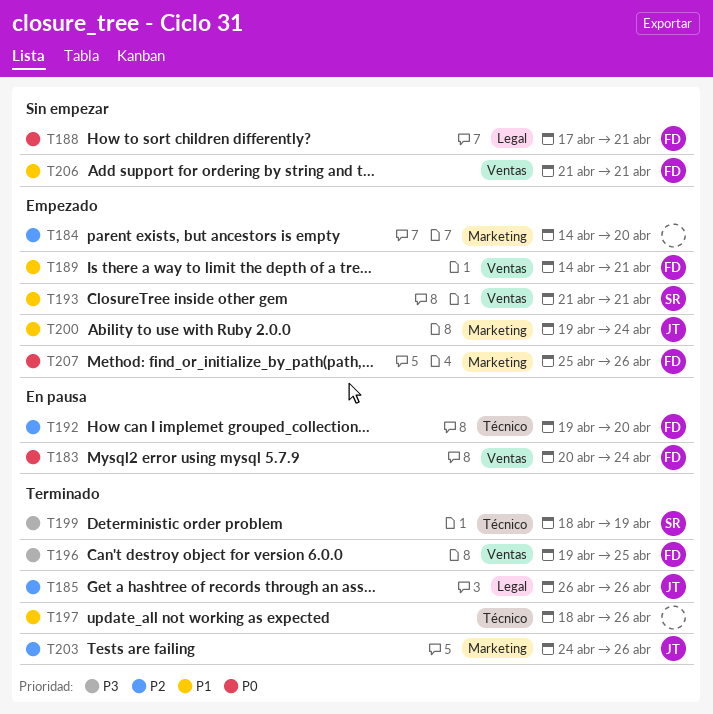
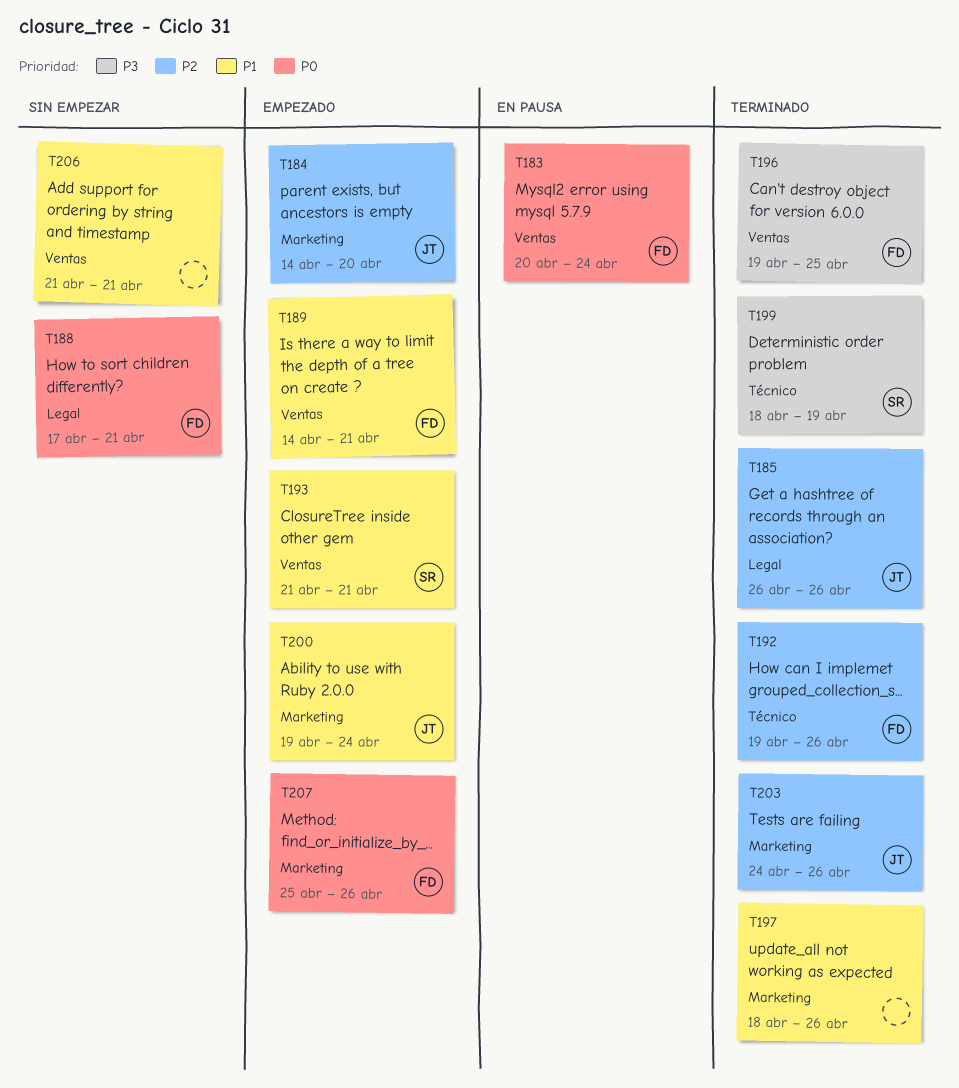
T184, owner: none -> JT
T192, status: En pausa -> Terminado
T192, due: Apr 20 -> Apr 26
T197, label: Técnico -> Marketing
T206, owner: FD -> none

